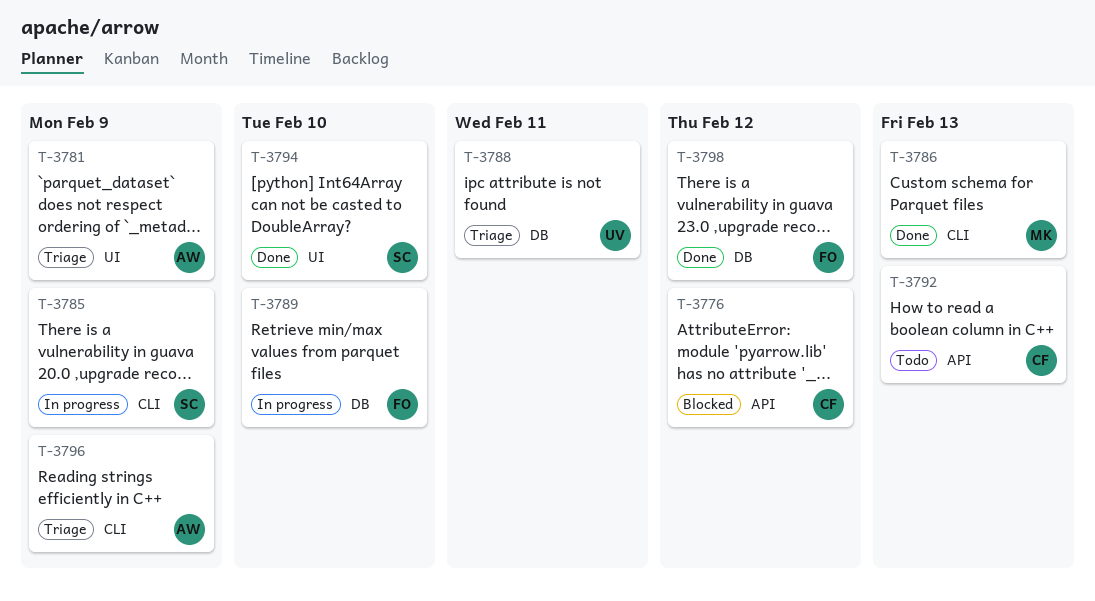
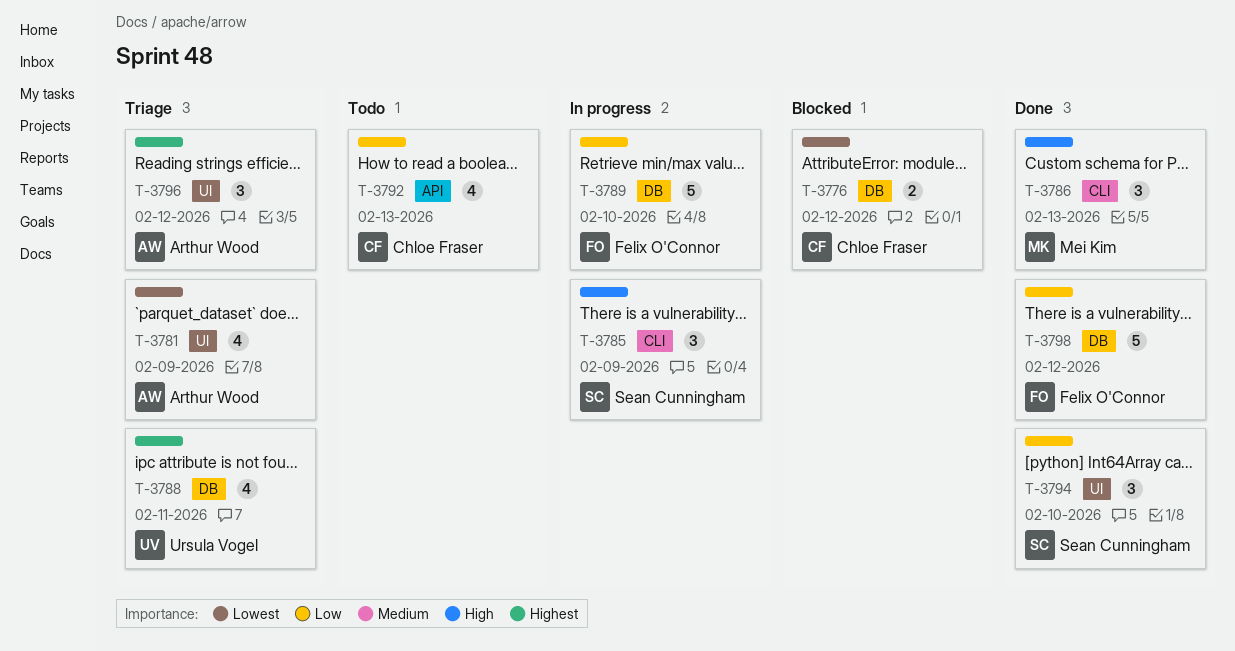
T-3776, label: API -> DB
T-3796, label: CLI -> UI
T-3796, due: Feb 9 -> Feb 12

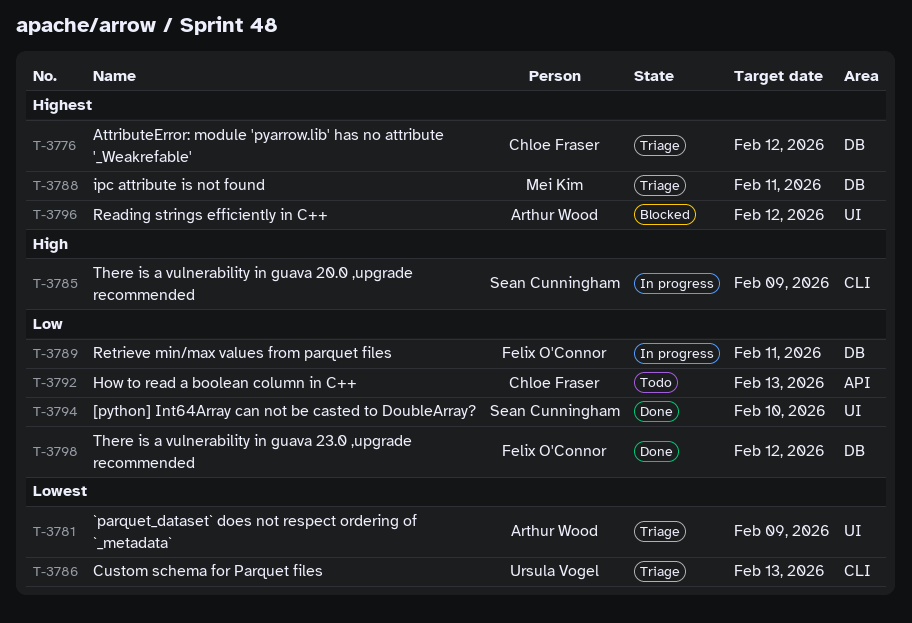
T-3776, status: Blocked -> Triage
T-3776, priority: Lowest -> Highest
T-3786, status: Done -> Triage
T-3786, owner: Mei Kim -> Ursula Vogel
T-3786, priority: High -> Lowest
T-3788, owner: Ursula Vogel -> Mei Kim
T-3789, due: Feb 10 -> Feb 11
T-3796, status: Triage -> Blocked

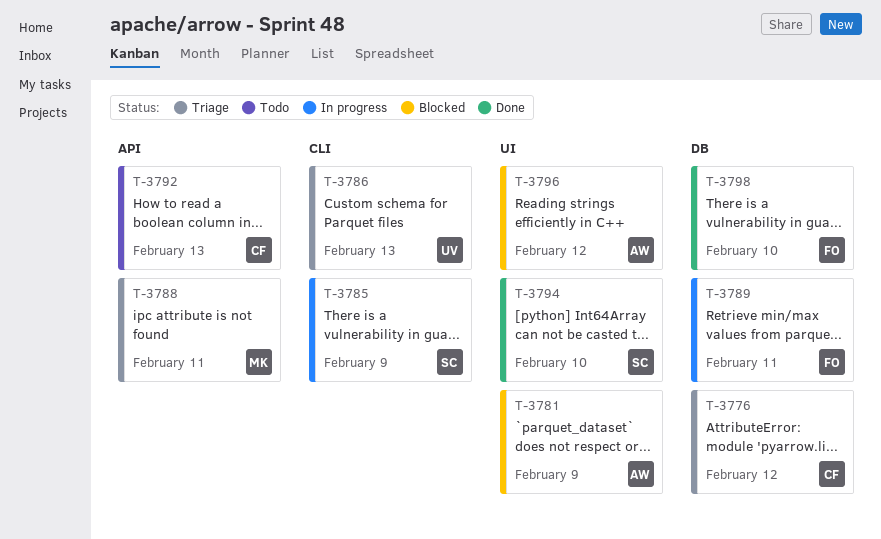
T-3781, status: Triage -> Blocked
T-3788, label: DB -> API
T-3798, due: Feb 12 -> Feb 10

